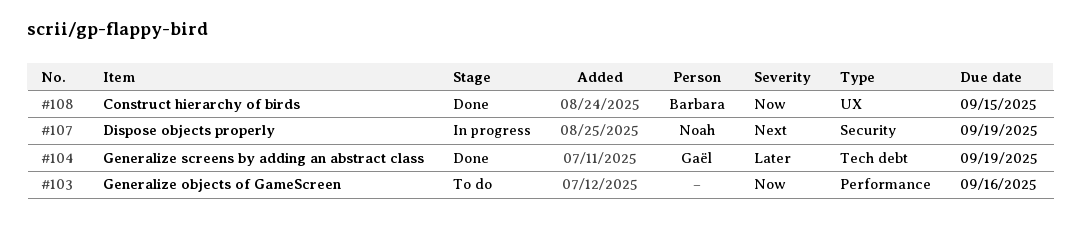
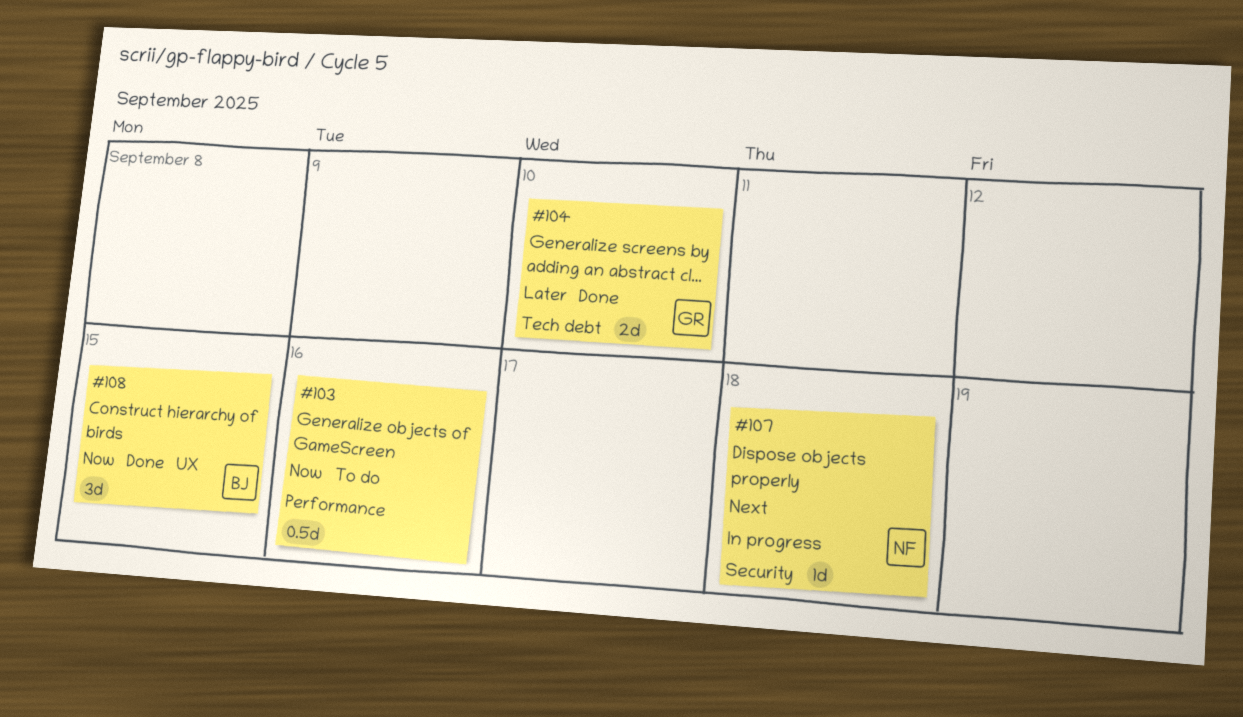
#104, due: Sep 19 -> Sep 10
#107, due: Sep 19 -> Sep 18

